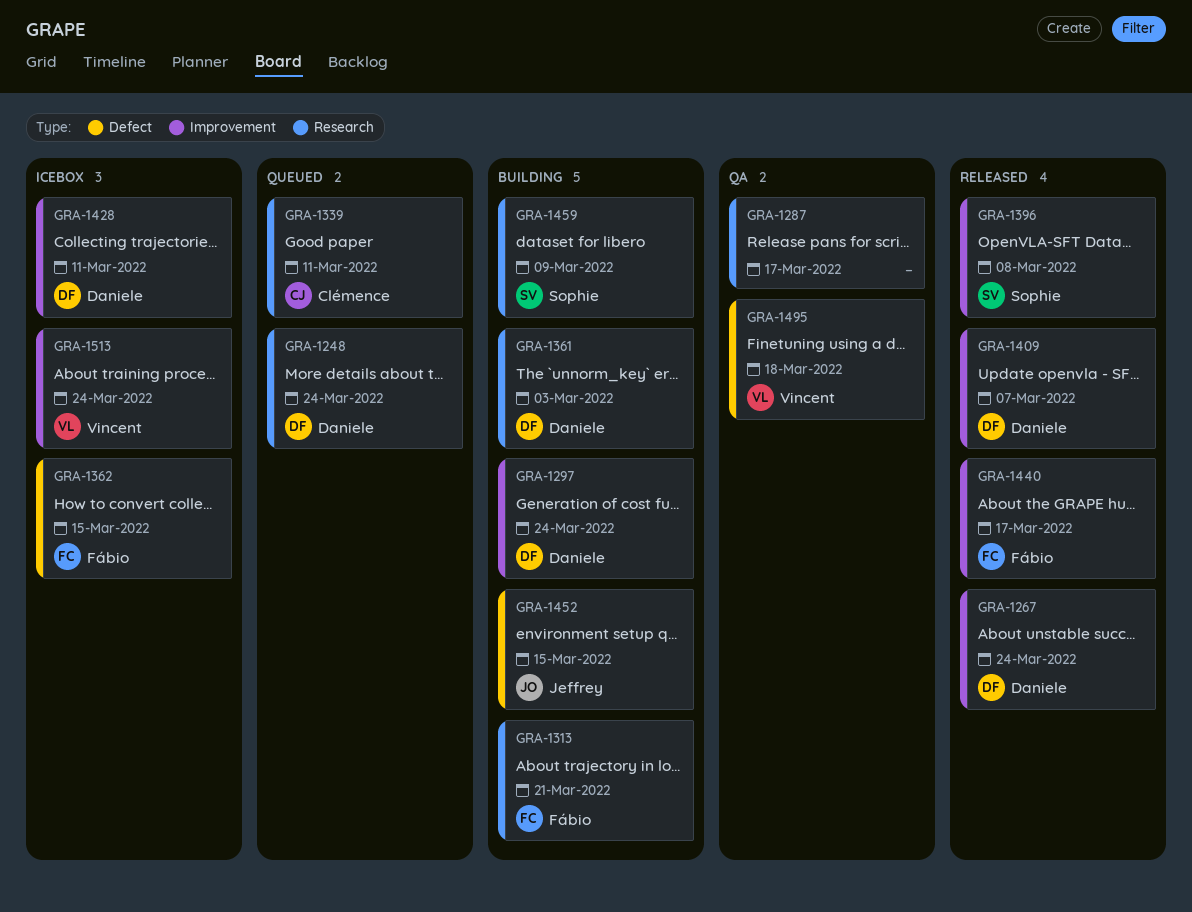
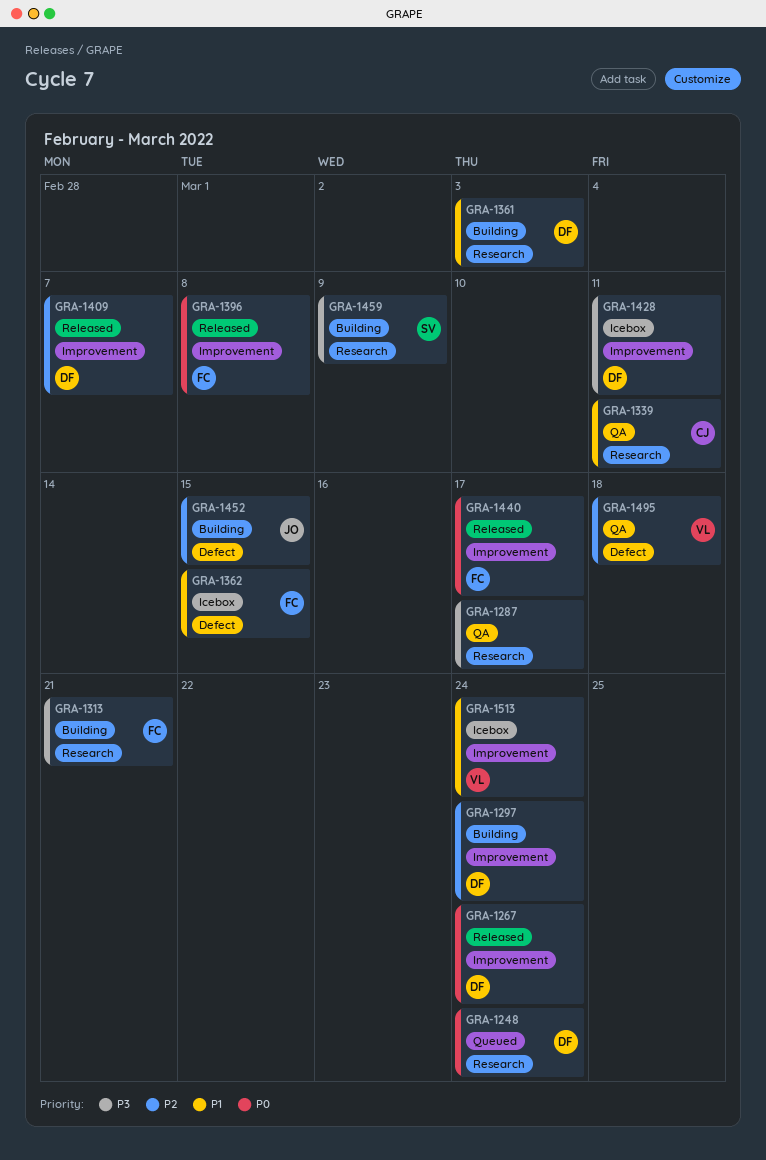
GRA-1339, status: Queued -> QA
GRA-1396, owner: Sophie -> Fábio

